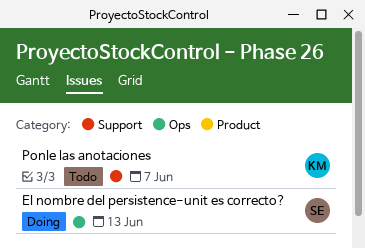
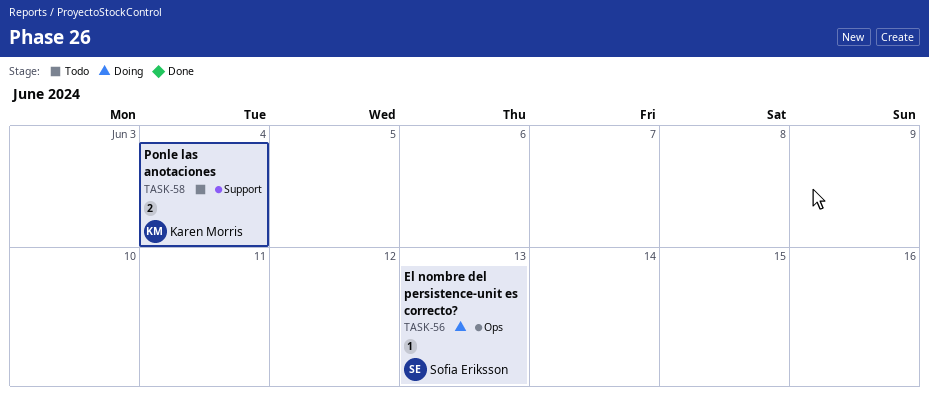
Ponle las anotaciones, due: Jun 7 -> Jun 4

